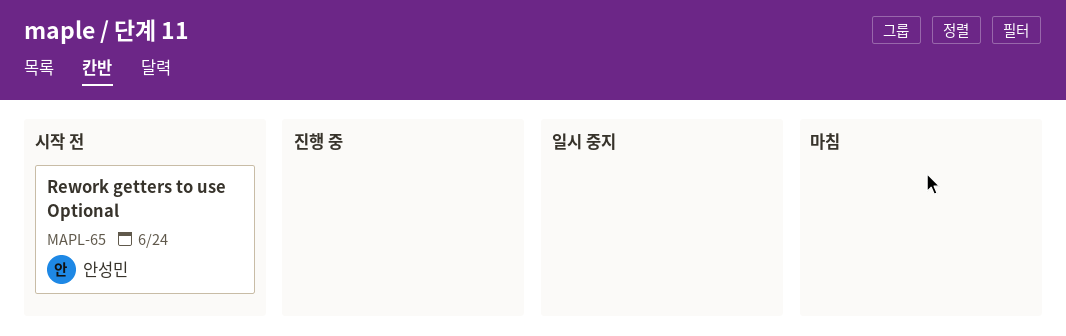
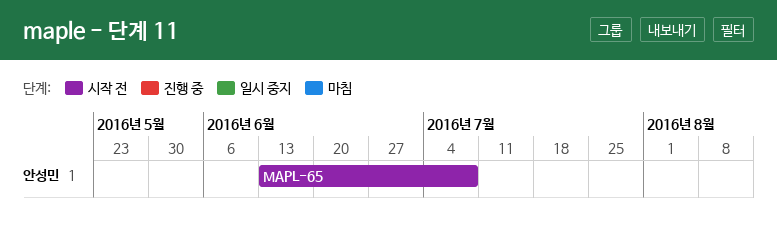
MAPL-65, due: Jun 24 -> Jul 8

